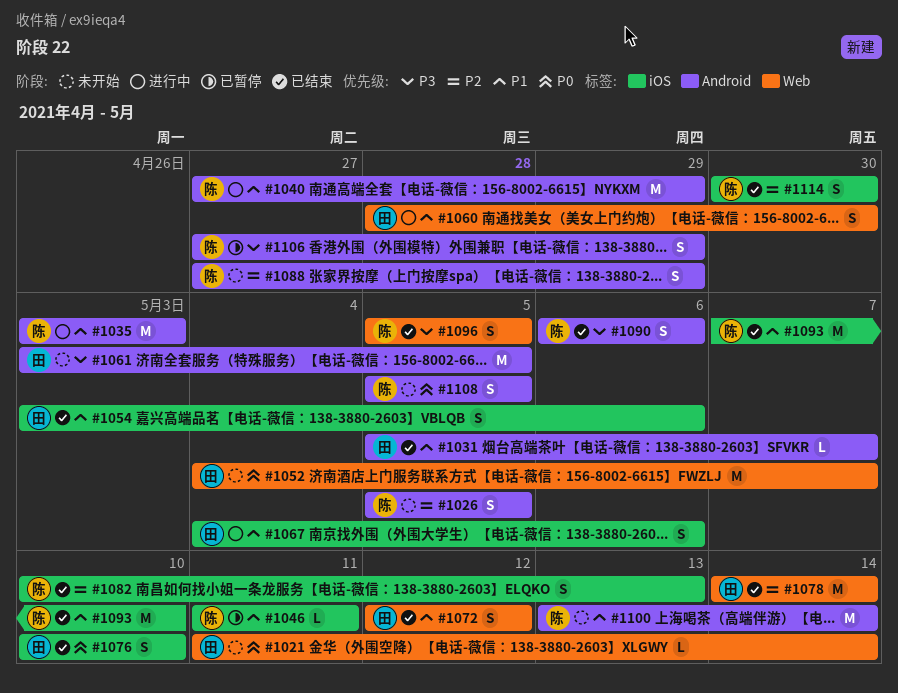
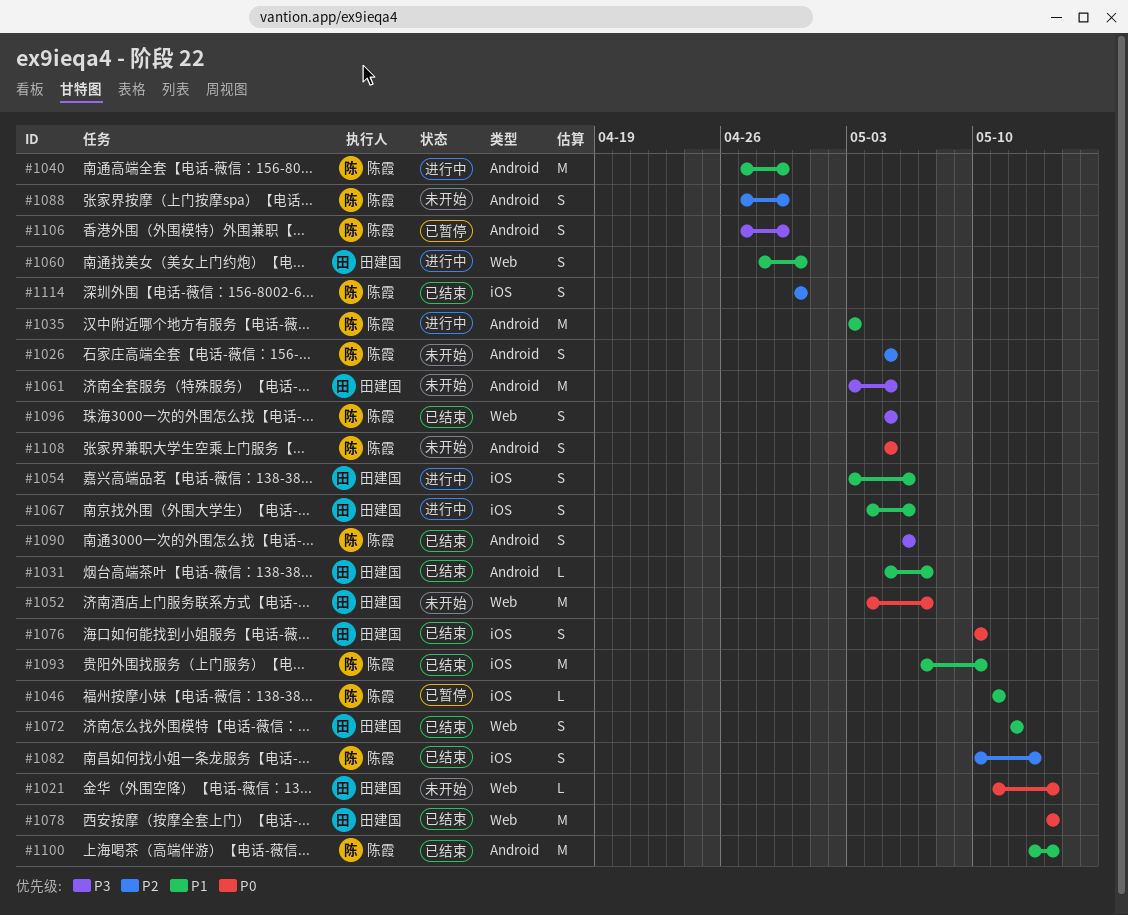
#1054, status: 已结束 -> 进行中
#1078, priority: P2 -> P0
#1100, status: 未开始 -> 已结束

